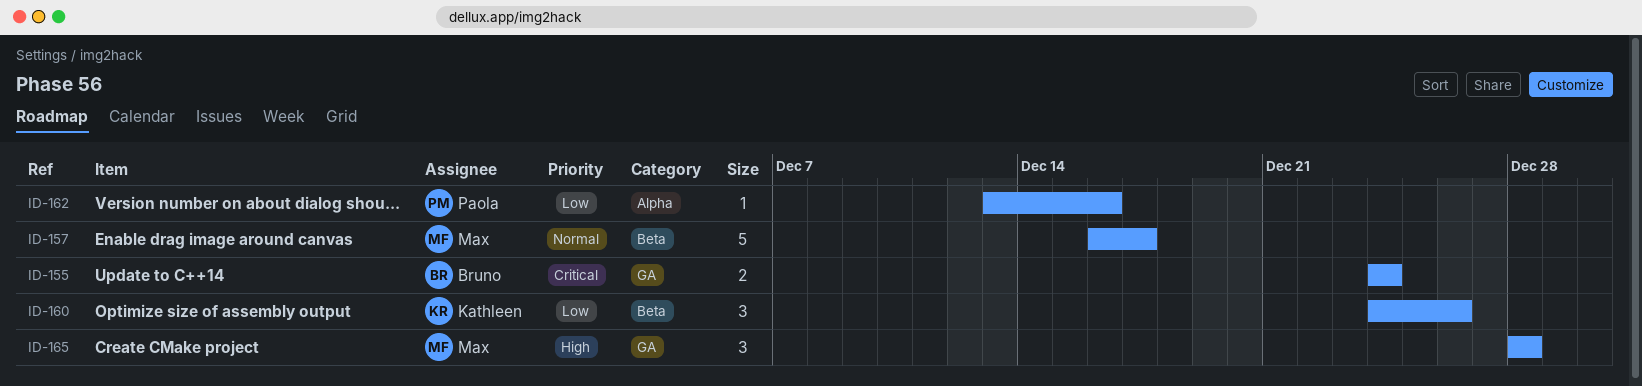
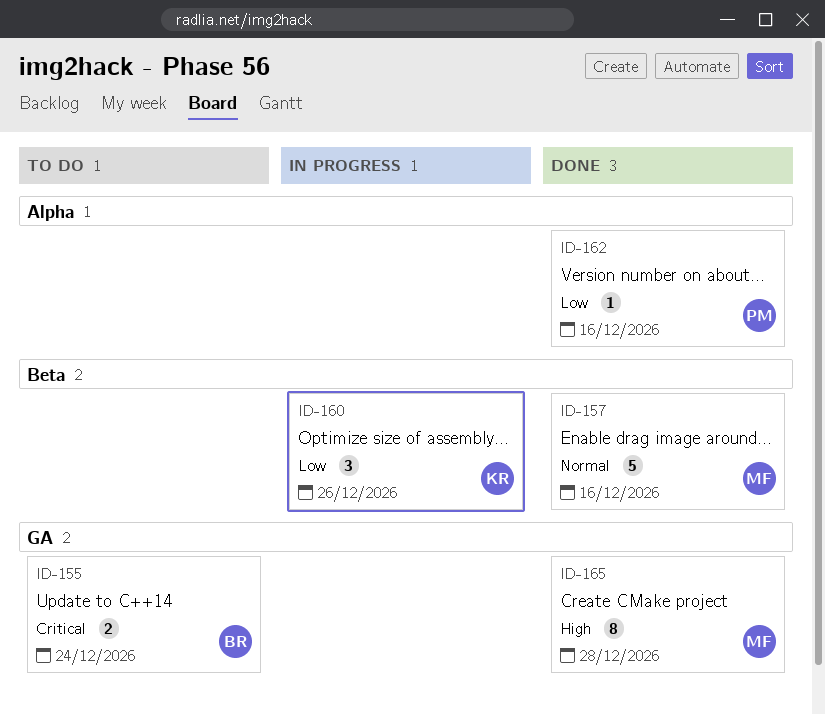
ID-157, due: Dec 17 -> Dec 16
ID-165, estimate: 3 -> 8

